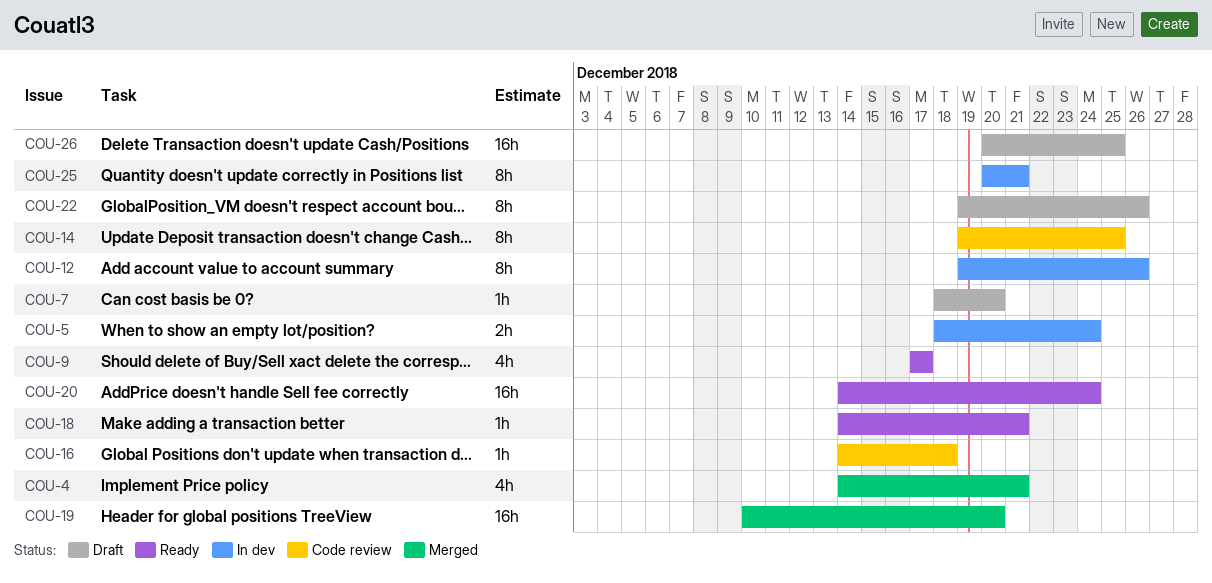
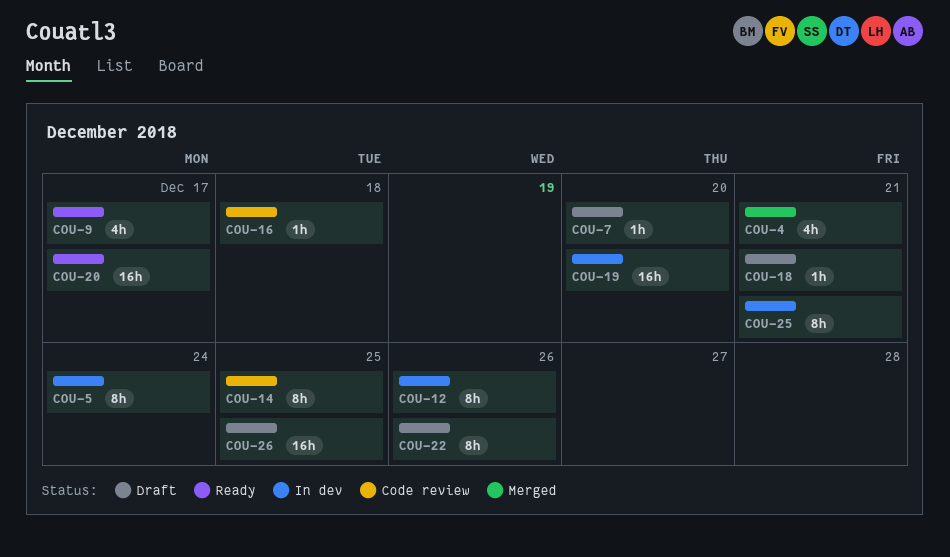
COU-5, estimate: 2h -> 8h
COU-18, status: Ready -> Draft
COU-19, status: Merged -> In dev
COU-20, due: Dec 24 -> Dec 17

